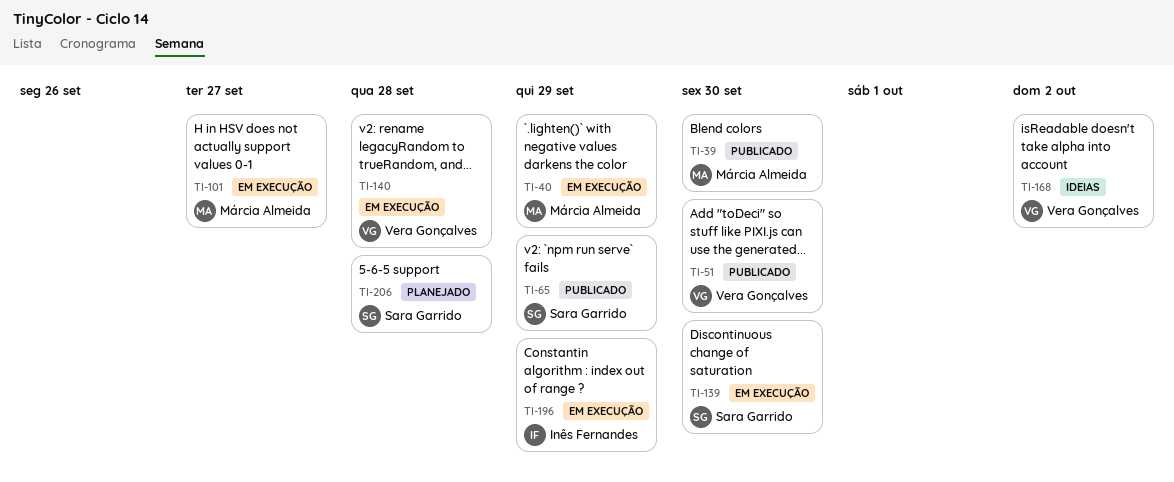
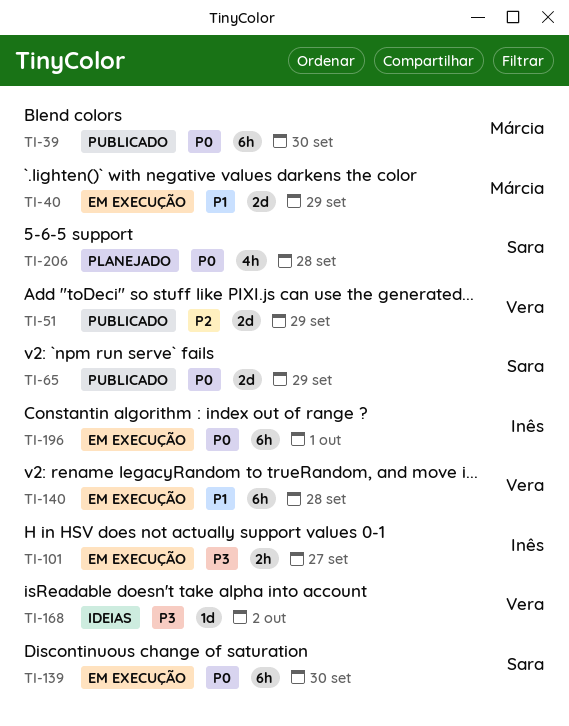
TI-51, due: Sep 30 -> Sep 29
TI-101, owner: Márcia Almeida -> Inês Fernandes
TI-196, due: Sep 29 -> Oct 1

